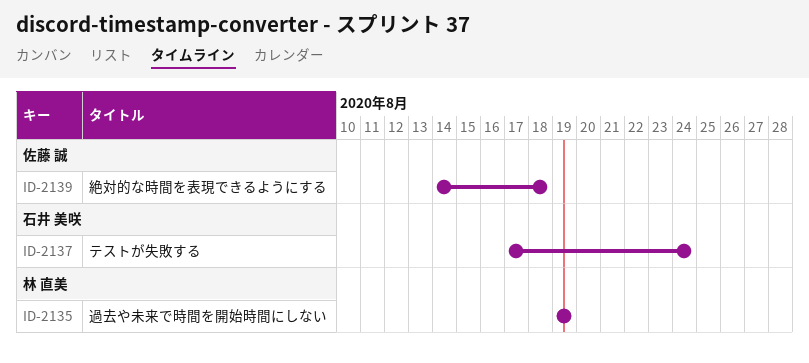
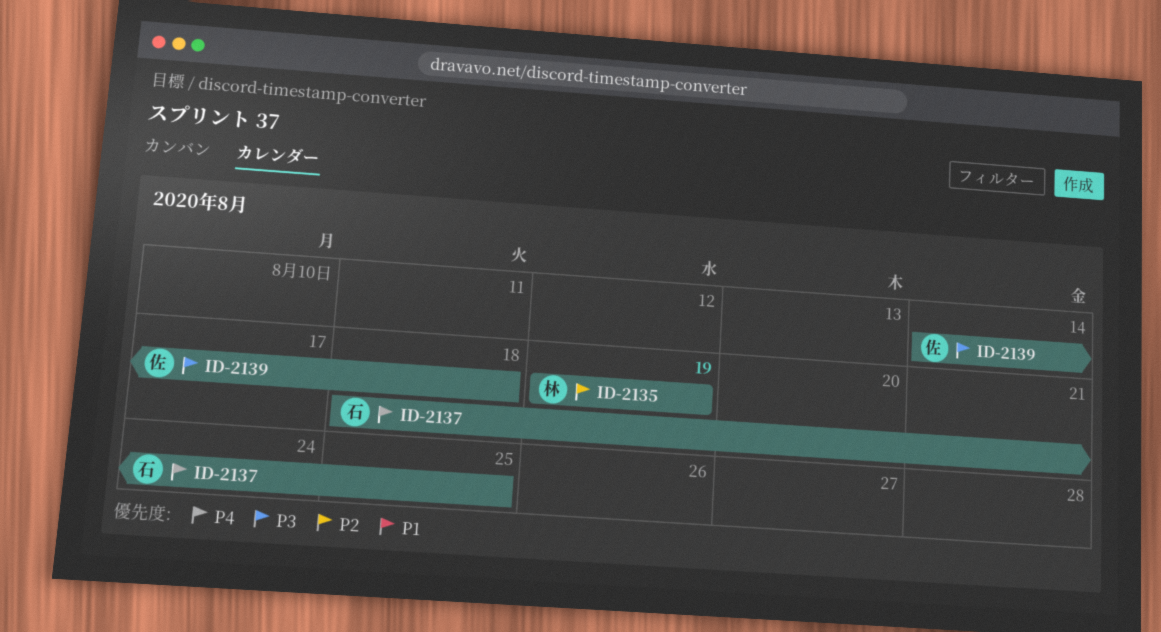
ID-2137, start: Aug 17 -> Aug 18
ID-2137, due: Aug 24 -> Aug 25

